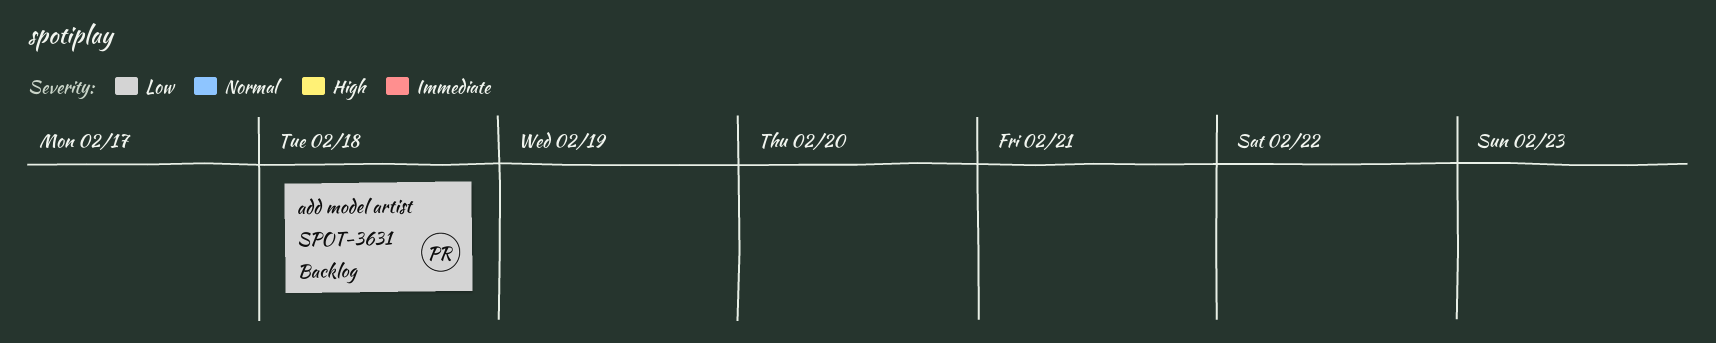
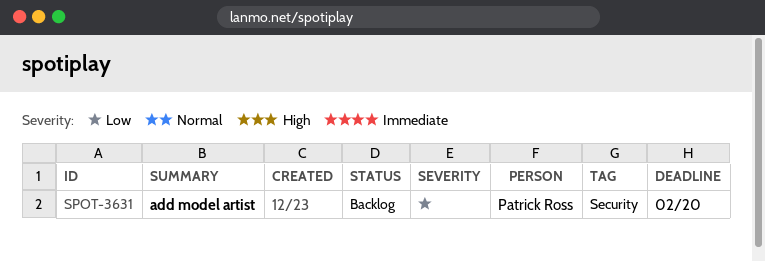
SPOT-3631, due: Feb 18 -> Feb 20

